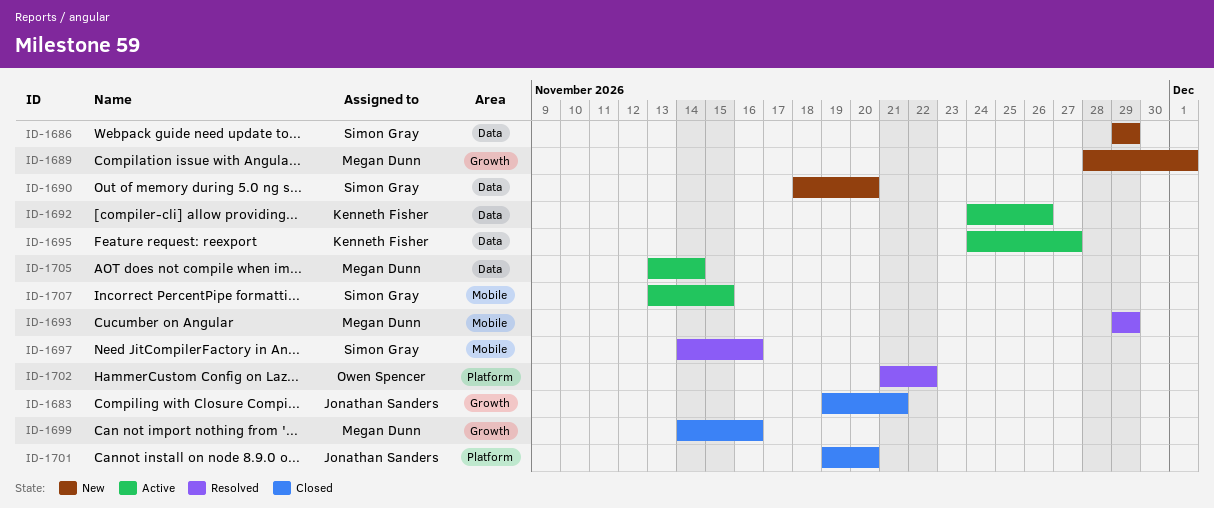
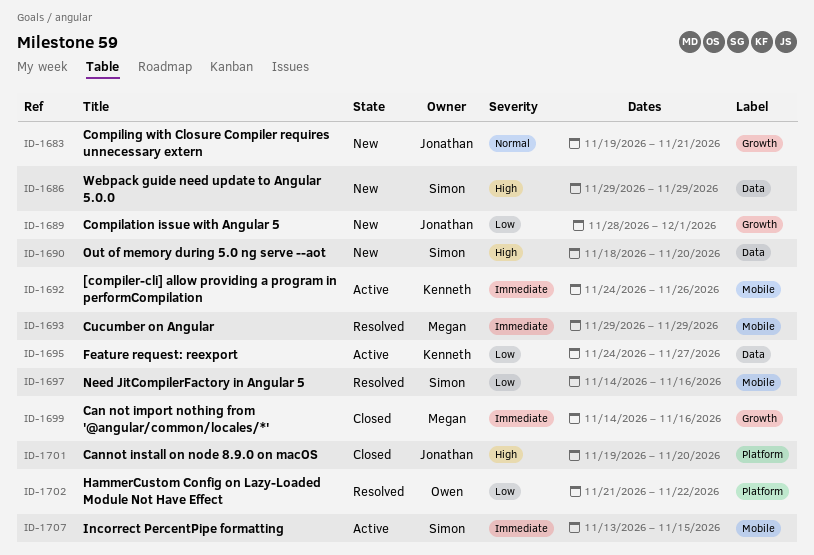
ID-1683, status: Closed -> New
ID-1689, owner: Megan Dunn -> Jonathan Sanders
ID-1692, label: Data -> Mobile
ID-1705: present -> none

